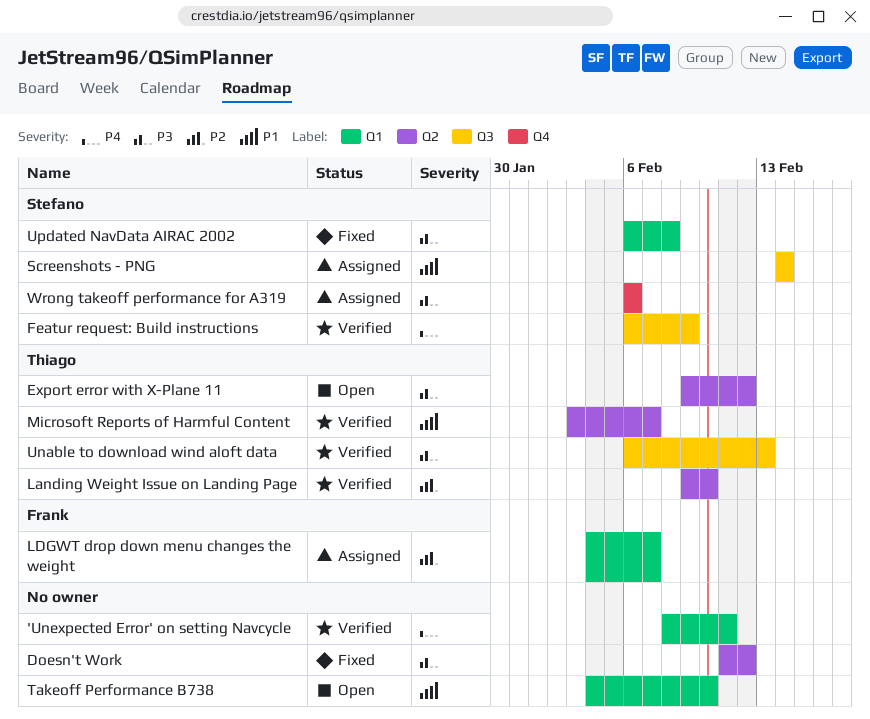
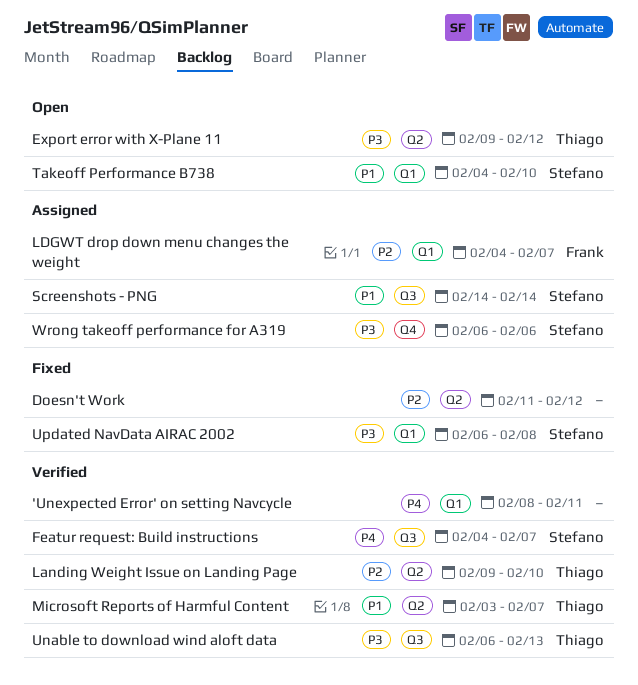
Doesn't Work, priority: P3 -> P2
Featur request: Build instructions, start: Feb 6 -> Feb 4
Featur request: Build instructions, due: Feb 9 -> Feb 7
Takeoff Performance B738, owner: none -> Stefano

